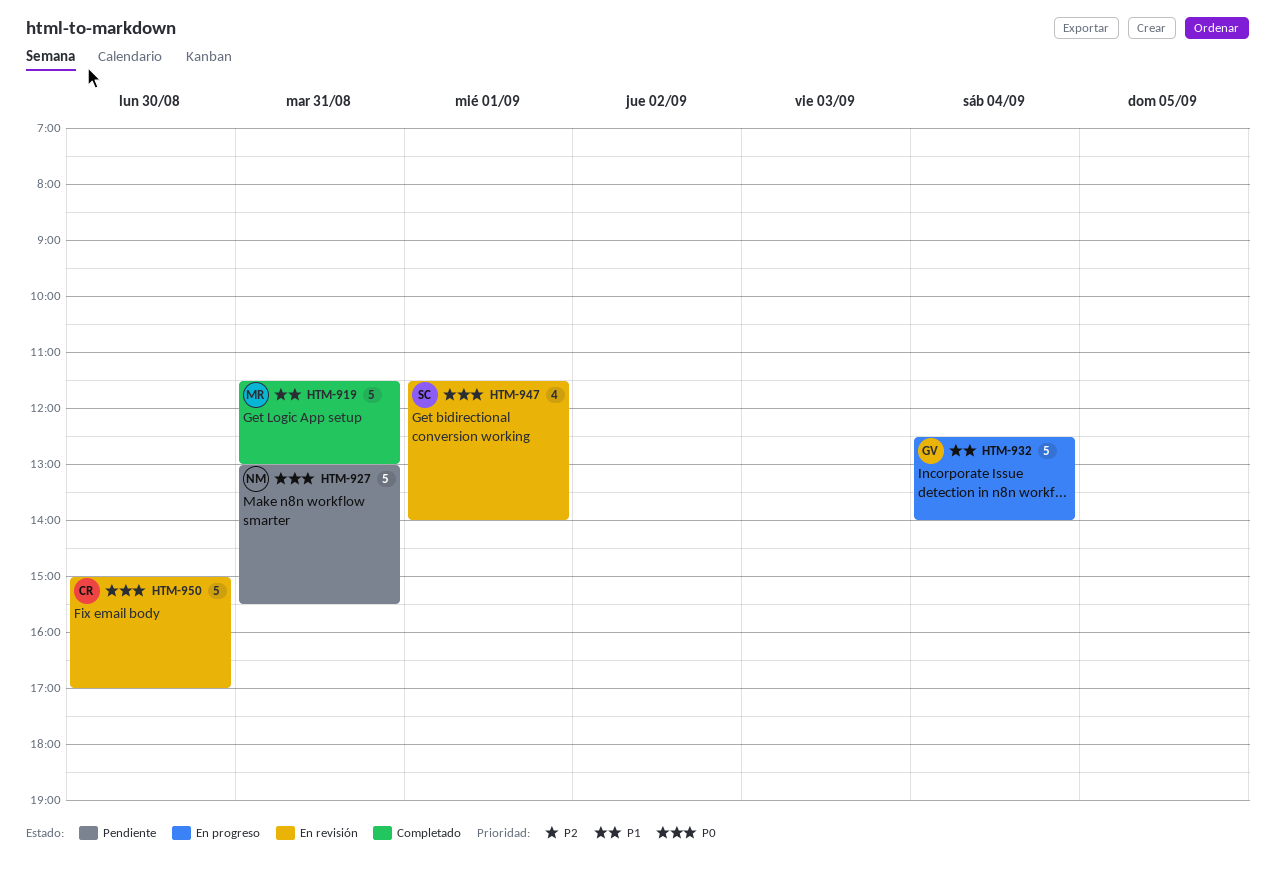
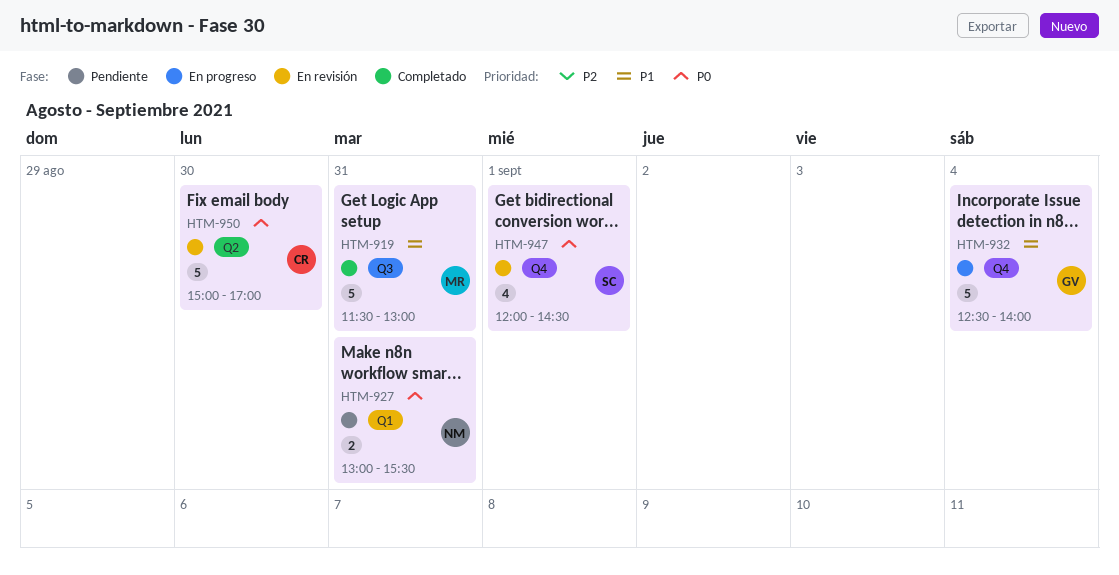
HTM-927, estimate: 5 -> 2
HTM-947, begins: 11:30 -> 12:00
HTM-947, ends: 14:00 -> 14:30

